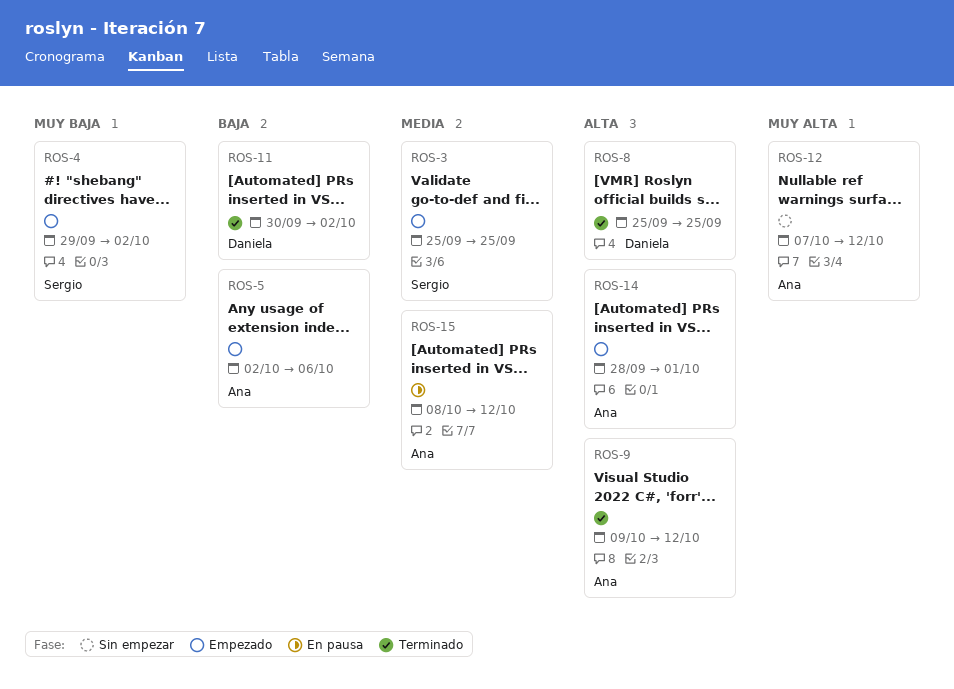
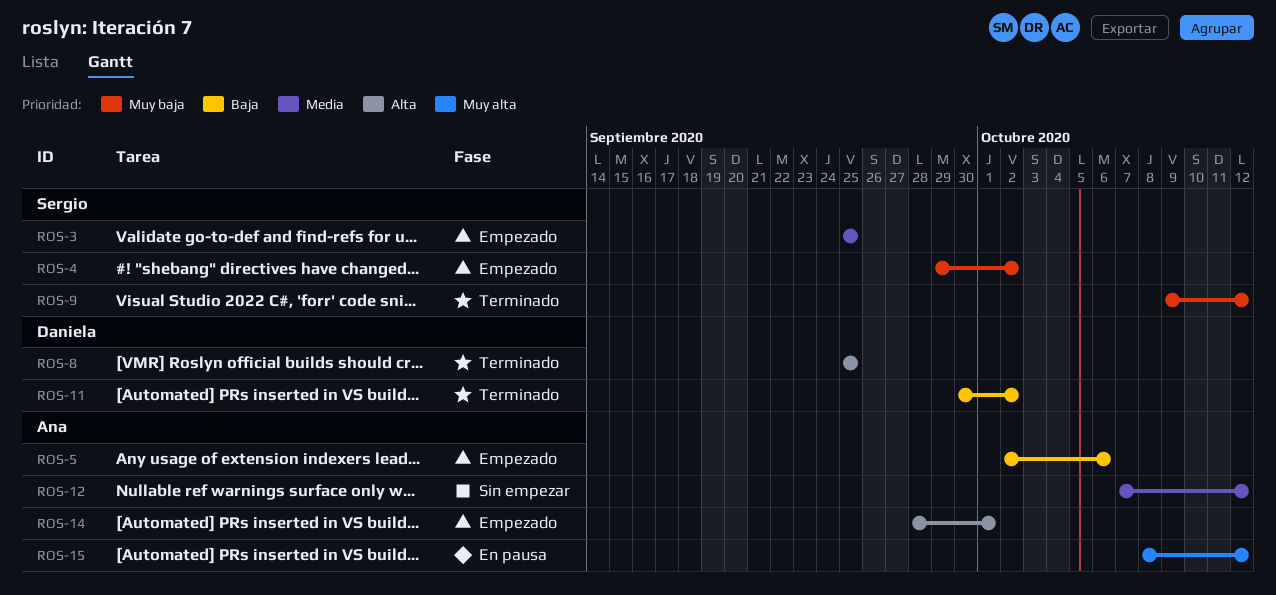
ROS-9, owner: Ana -> Sergio
ROS-9, priority: Alta -> Muy baja
ROS-12, priority: Muy alta -> Media
ROS-15, priority: Media -> Muy alta

